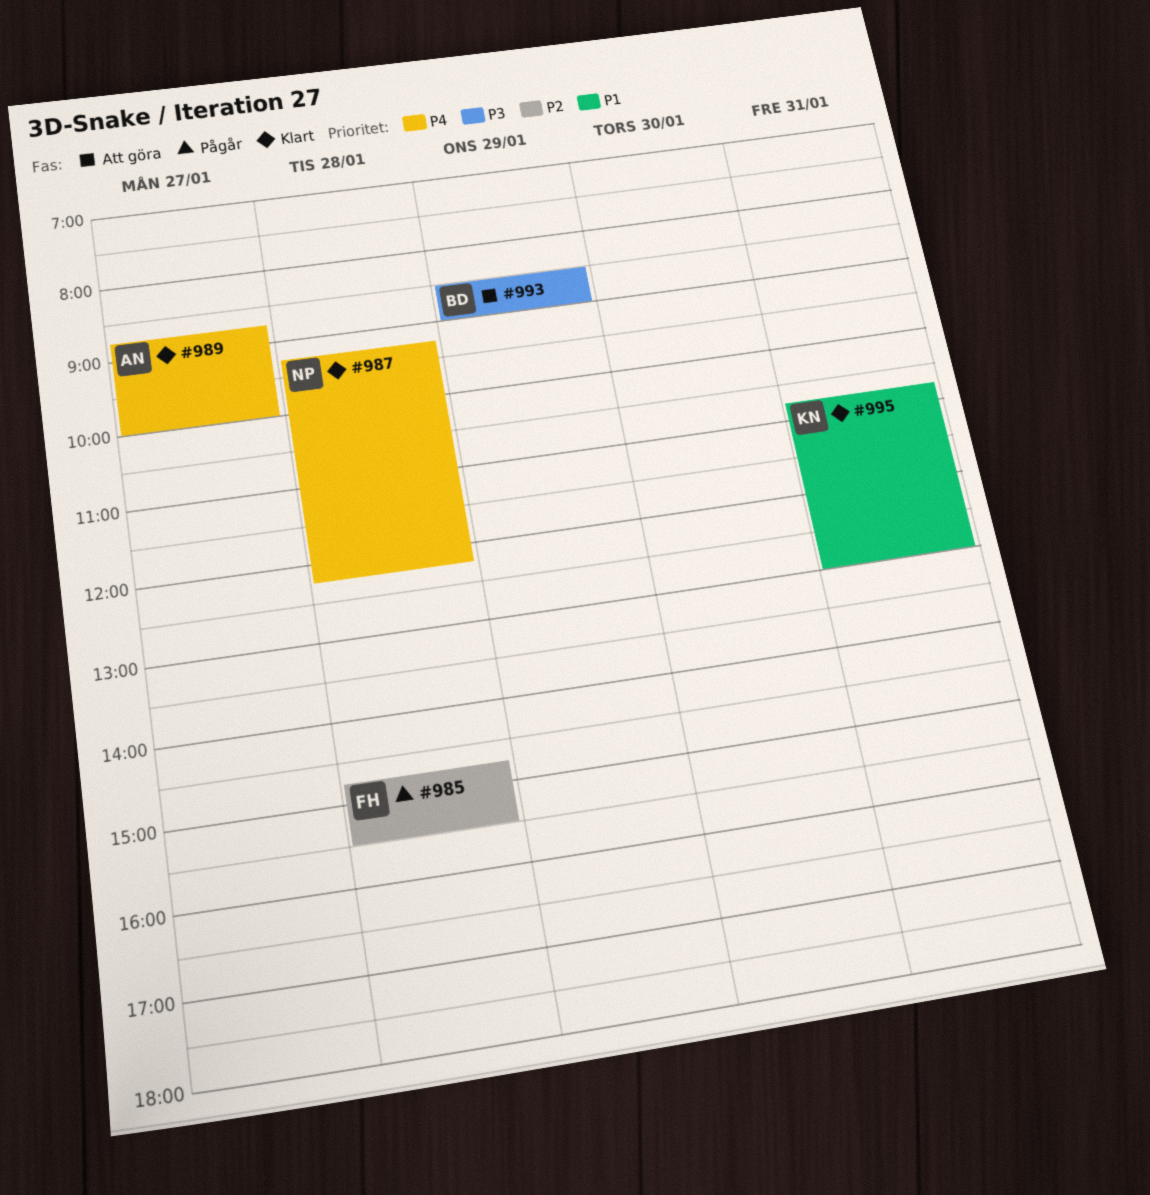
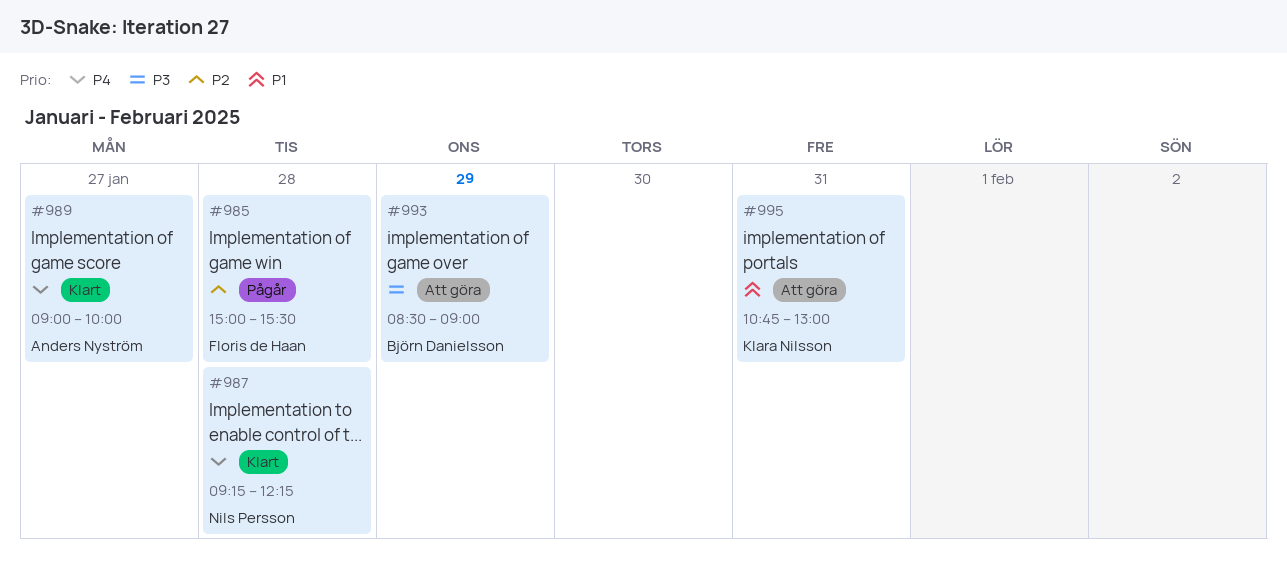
#985, begins: 14:45 -> 15:00
#989, begins: 08:45 -> 09:00
#995, status: Klart -> Att göra

